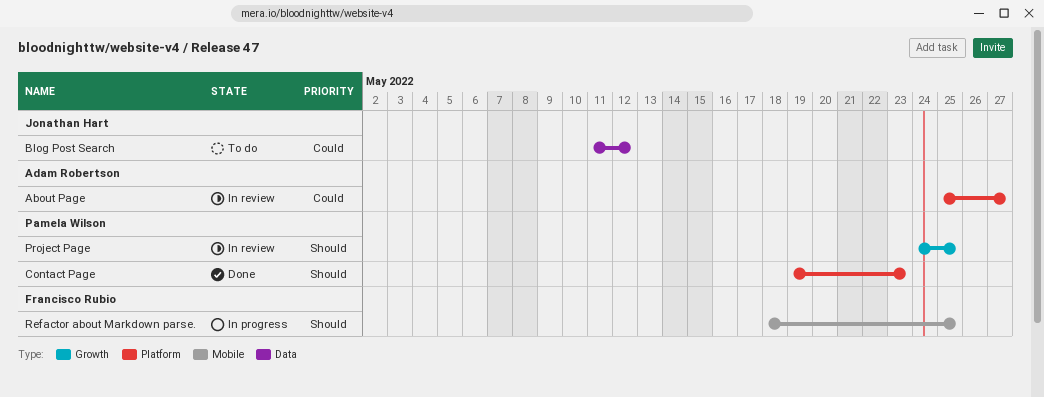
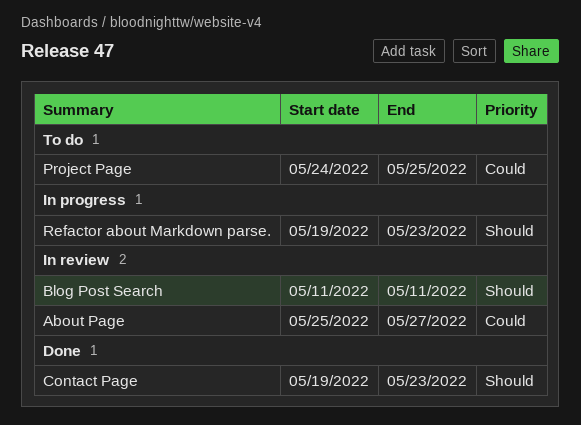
Blog Post Search, status: To do -> In review
Blog Post Search, priority: Could -> Should
Blog Post Search, due: May 12 -> May 11
Project Page, status: In review -> To do
Project Page, priority: Should -> Could
Refactor about Markdown parse., start: May 18 -> May 19
Refactor about Markdown parse., due: May 25 -> May 23

